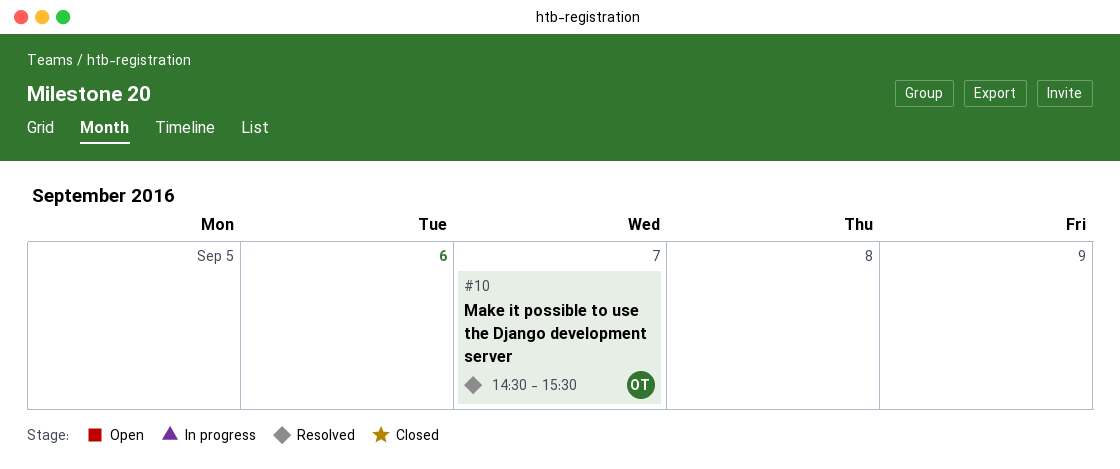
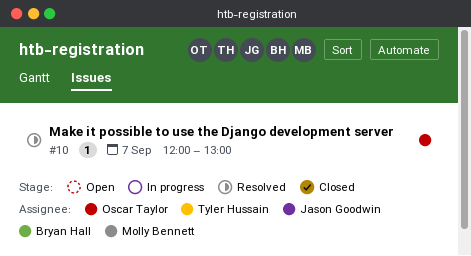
#10, begins: 14:30 -> 12:00
#10, ends: 15:30 -> 13:00

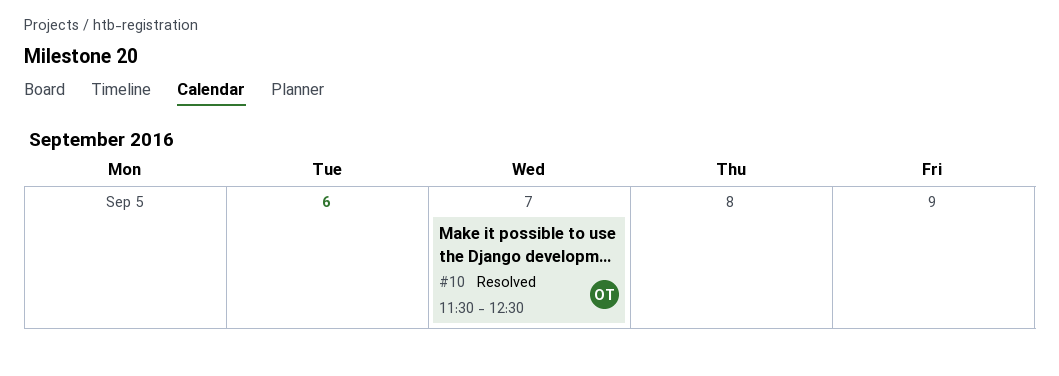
#10, begins: 12:00 -> 11:30
#10, ends: 13:00 -> 12:30

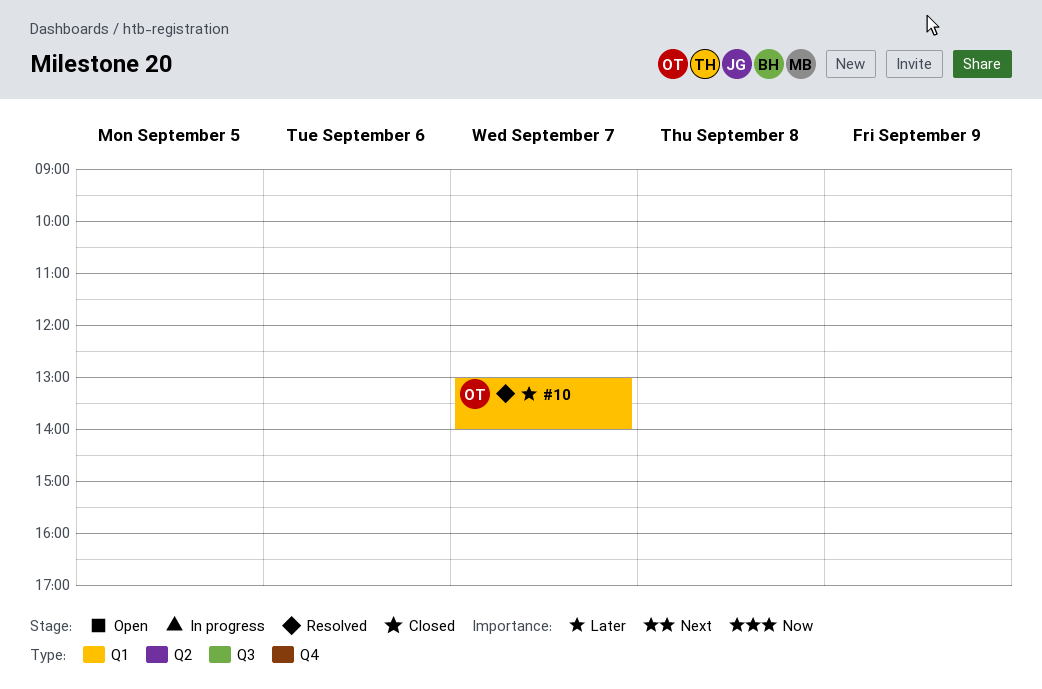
#10, begins: 11:30 -> 13:00
#10, ends: 12:30 -> 14:00

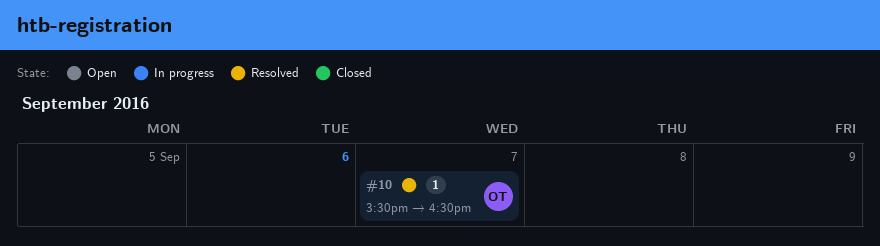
#10, begins: 13:00 -> 15:30
#10, ends: 14:00 -> 16:30

